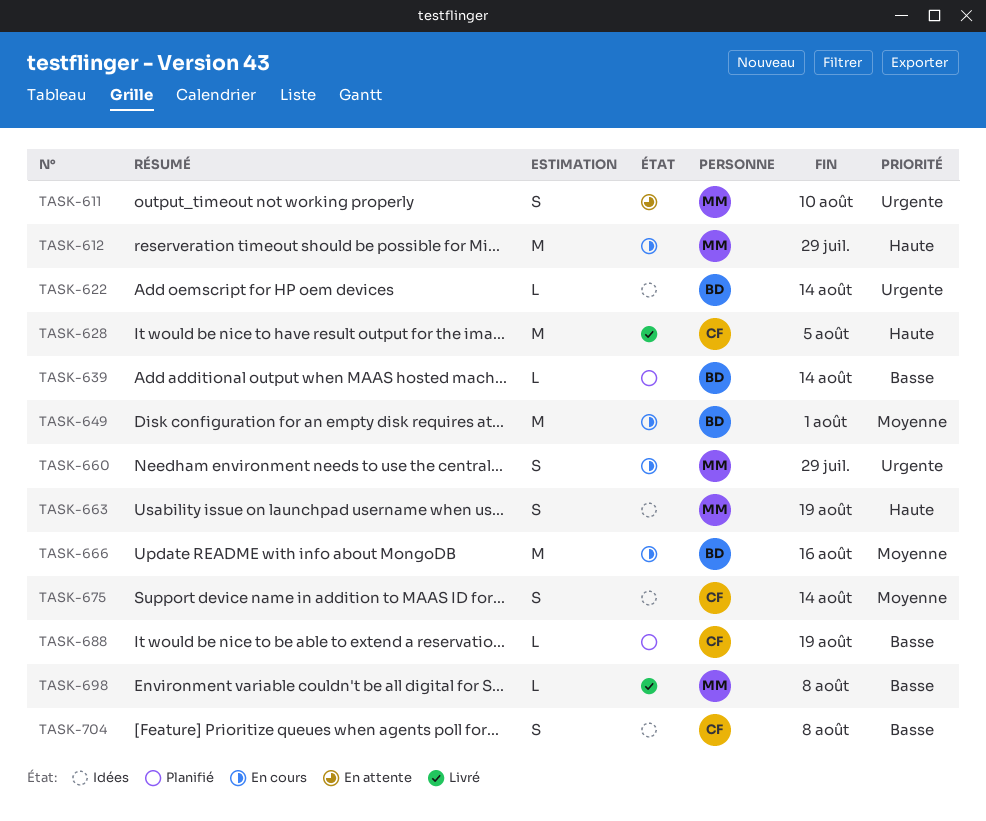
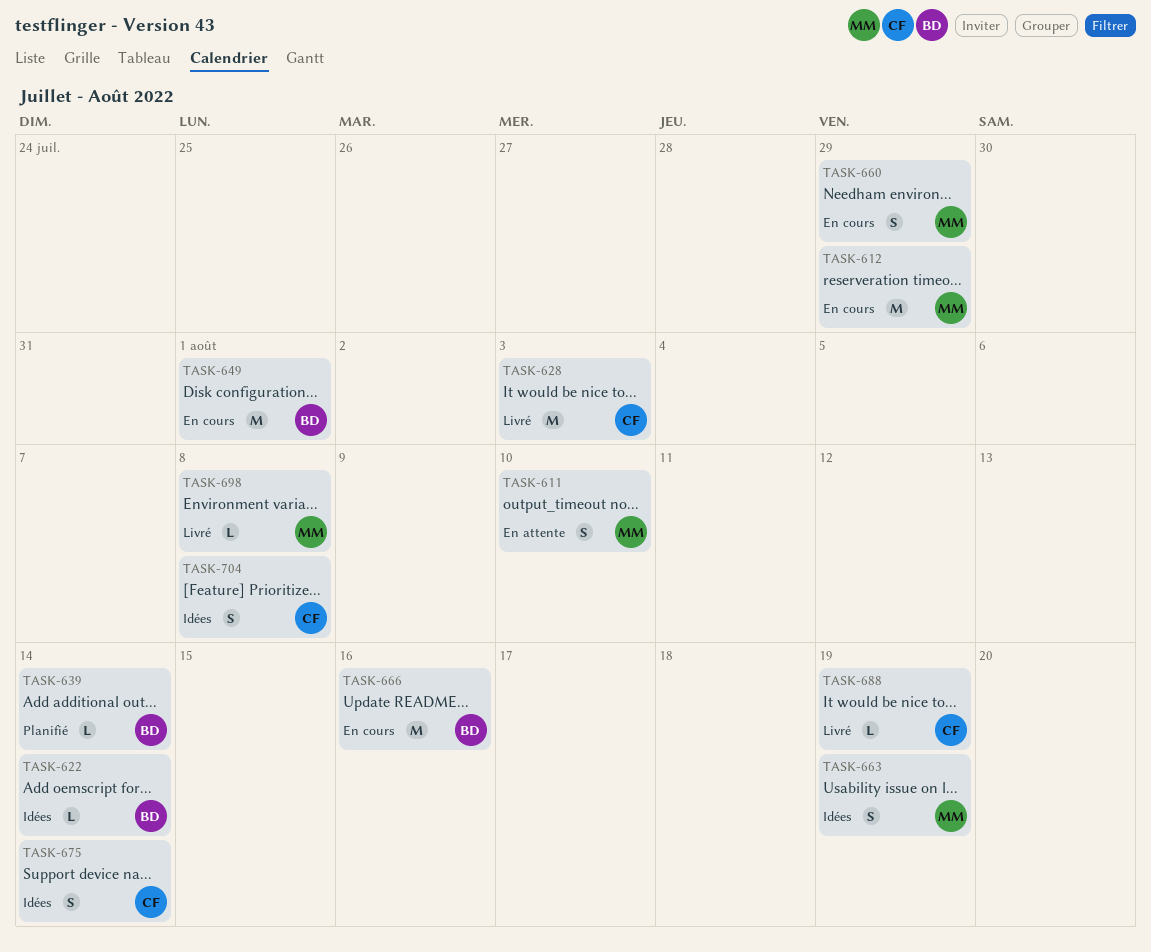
TASK-628, due: Aug 5 -> Aug 3
TASK-688, status: Planifié -> Livré

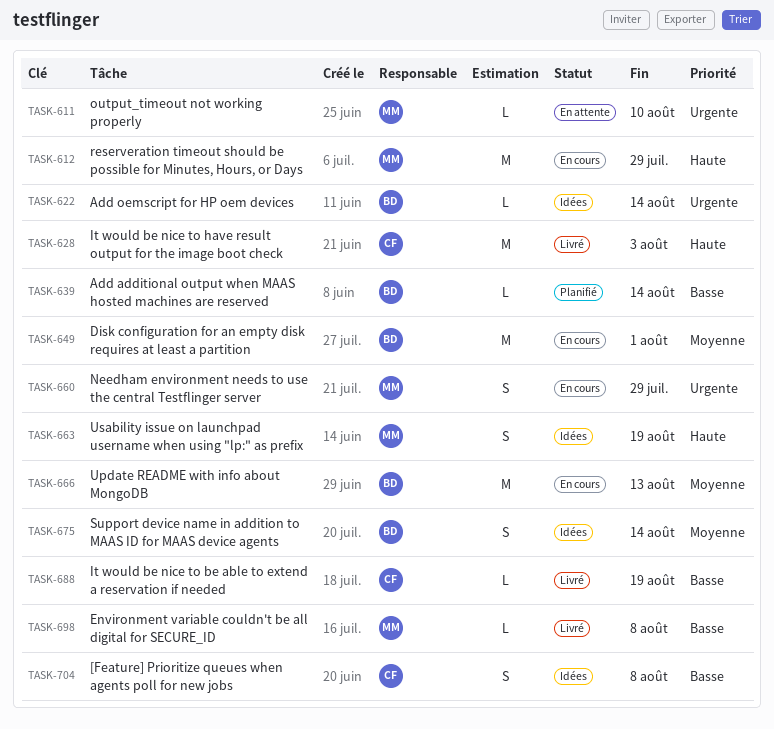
TASK-611, estimate: S -> L
TASK-666, due: Aug 16 -> Aug 13
TASK-675, owner: CF -> BD

